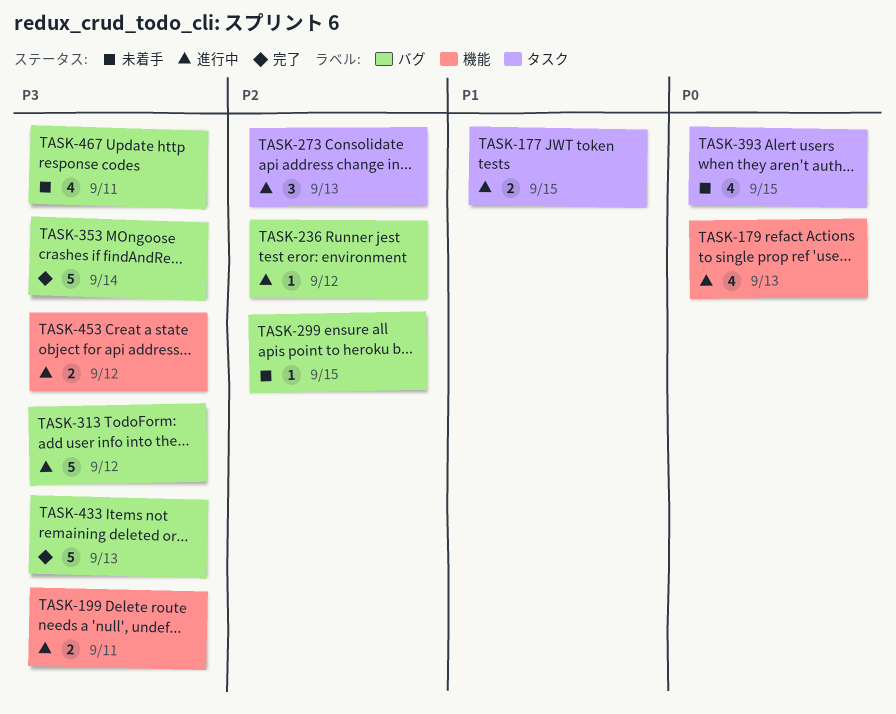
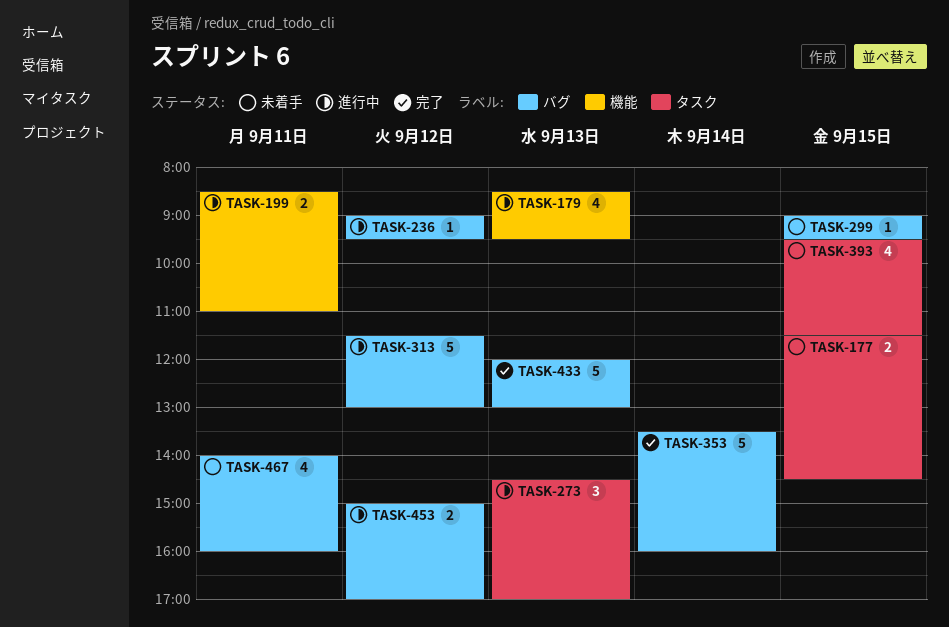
TASK-177, status: 進行中 -> 未着手
TASK-453, label: 機能 -> バグ

